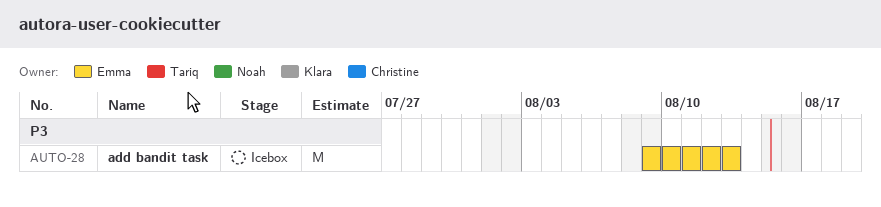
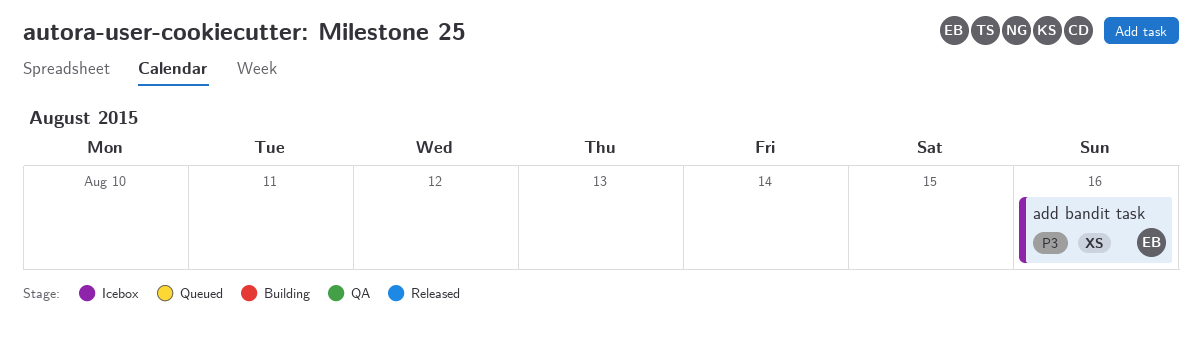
add bandit task, estimate: M -> XS
add bandit task, due: Aug 13 -> Aug 16

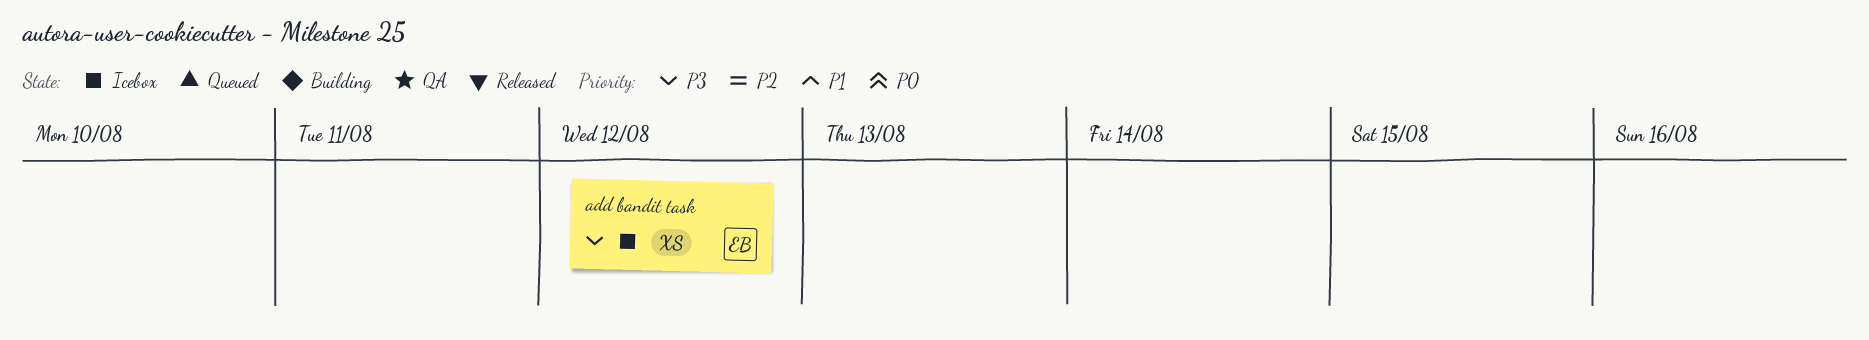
add bandit task, due: Aug 16 -> Aug 12

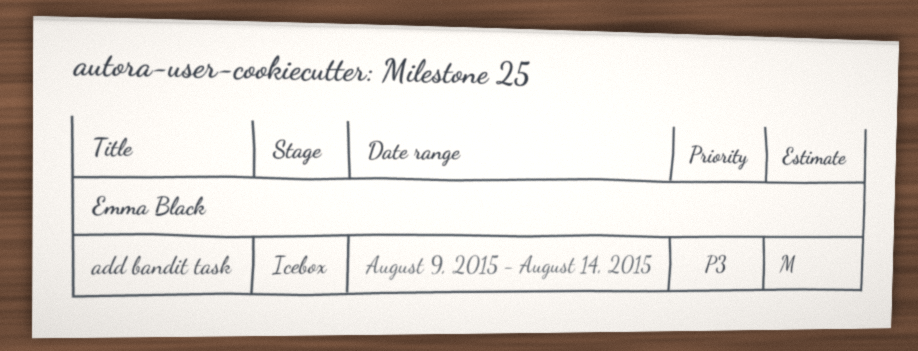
add bandit task, estimate: XS -> M
add bandit task, due: Aug 12 -> Aug 14

